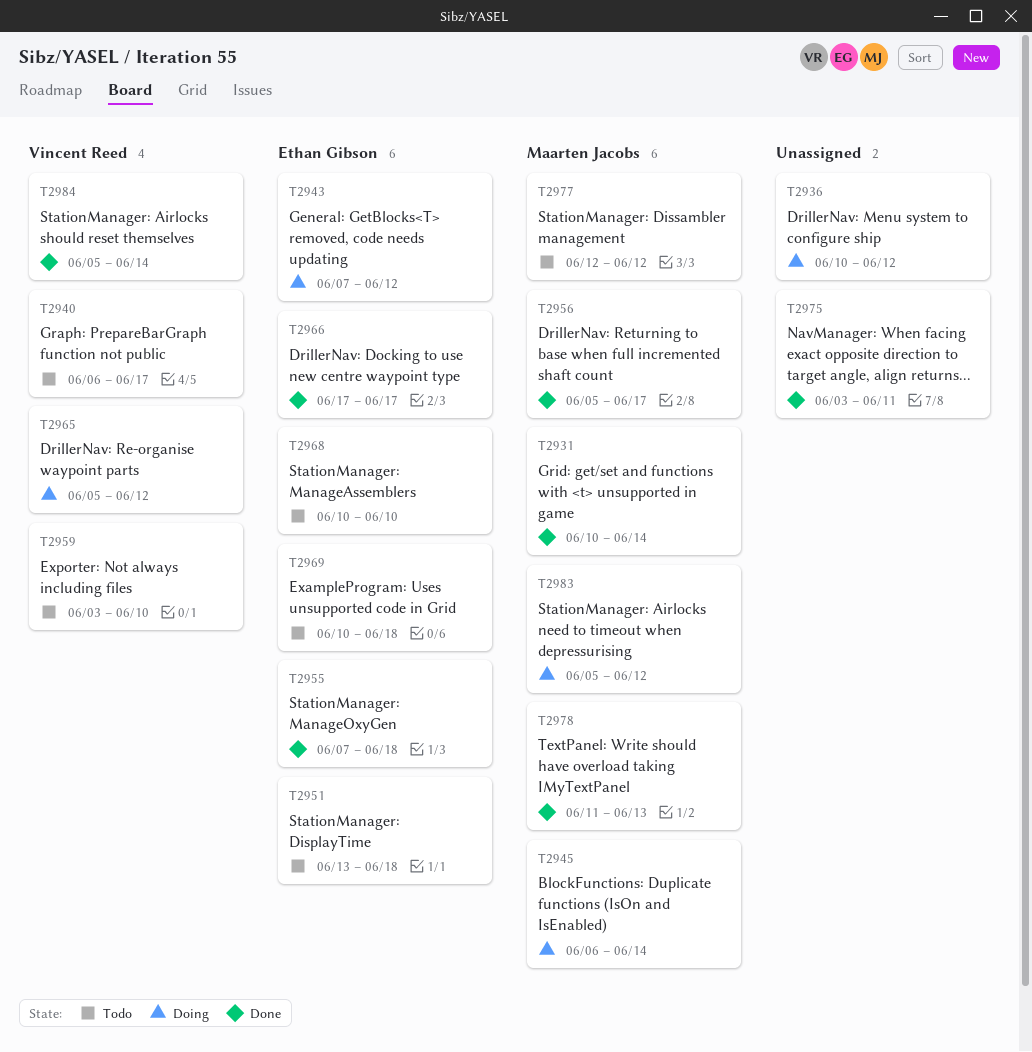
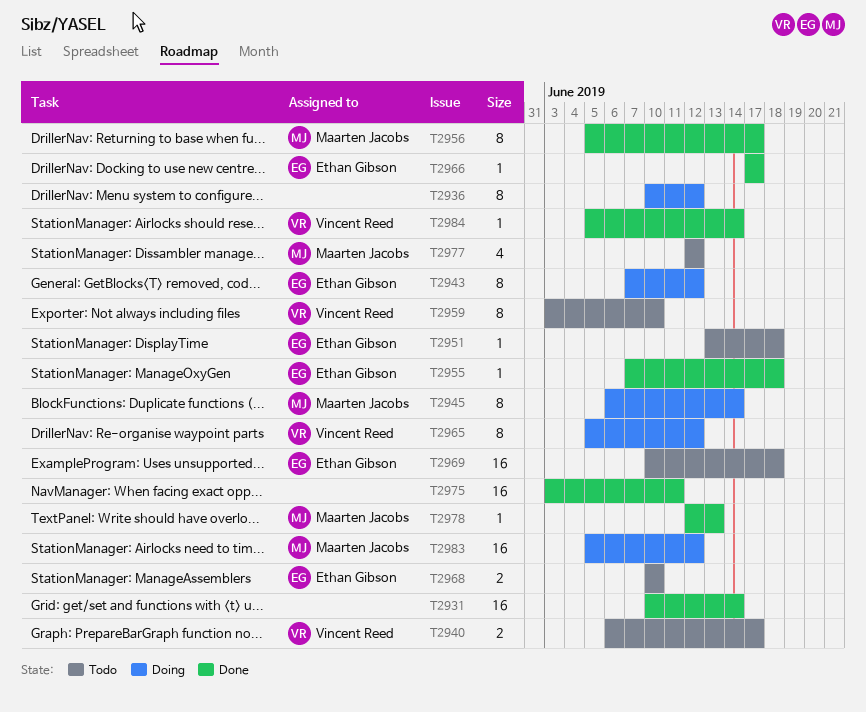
T2931, owner: Maarten Jacobs -> none
T2978, start: Jun 11 -> Jun 12

